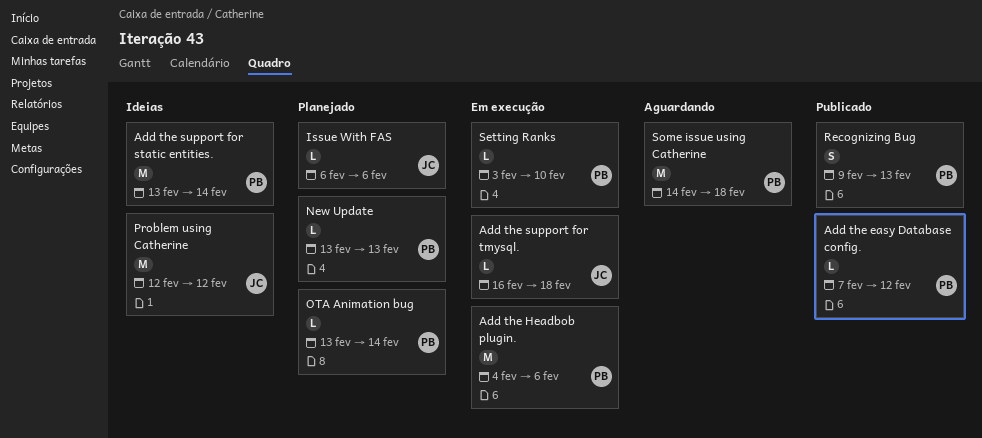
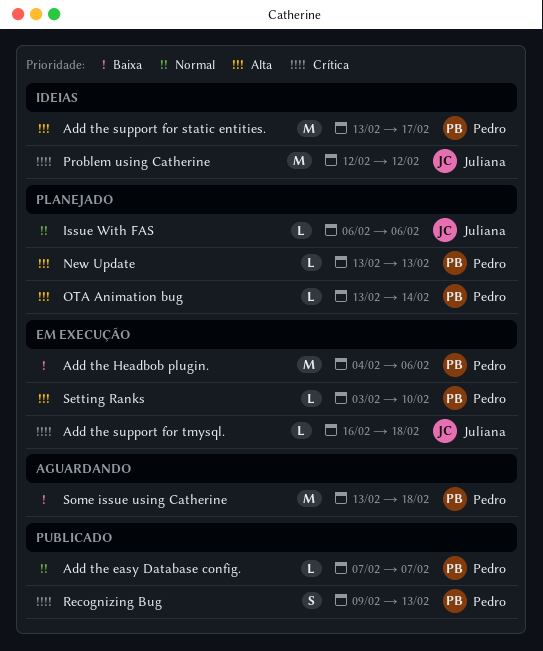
Add the easy Database config., due: Feb 12 -> Feb 7
Add the support for static entities., due: Feb 14 -> Feb 17
Some issue using Catherine, start: Feb 14 -> Feb 13

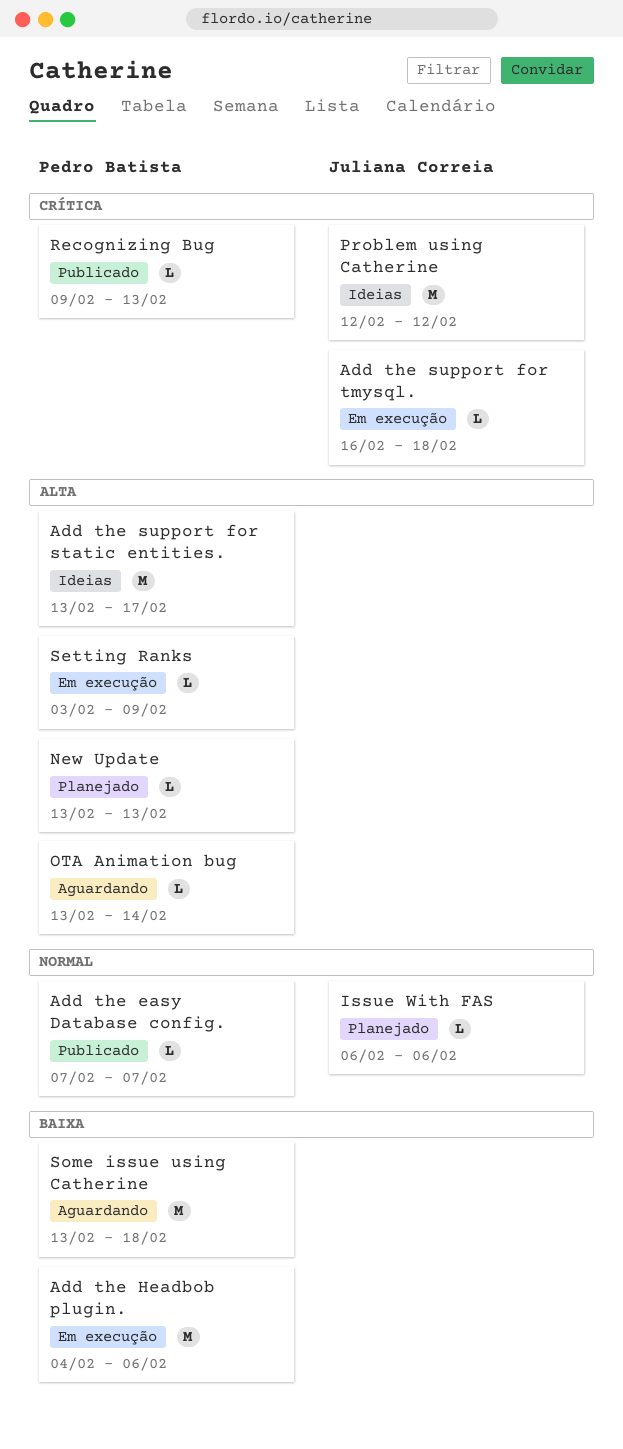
OTA Animation bug, status: Planejado -> Aguardando
Recognizing Bug, estimate: S -> L
Setting Ranks, due: Feb 10 -> Feb 9

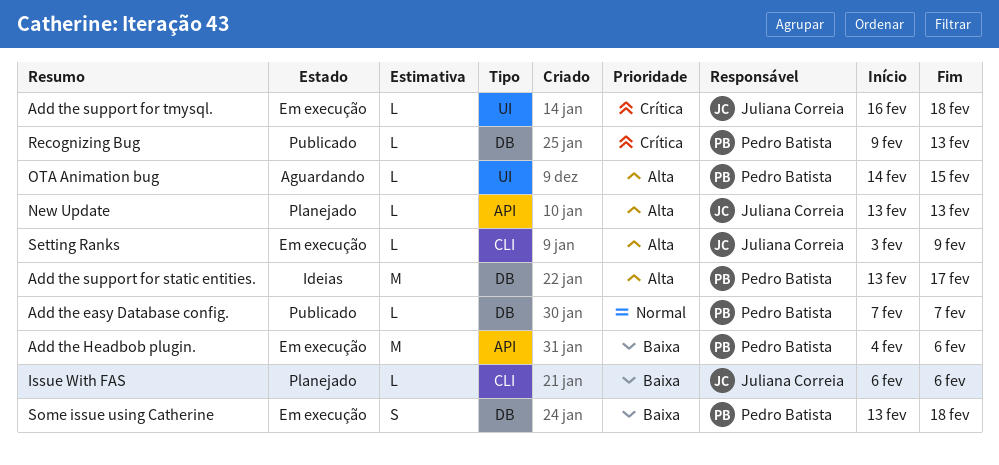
Issue With FAS, priority: Normal -> Baixa
New Update, owner: Pedro Batista -> Juliana Correia
OTA Animation bug, start: Feb 13 -> Feb 14
OTA Animation bug, due: Feb 14 -> Feb 15
Problem using Catherine: present -> none
Setting Ranks, owner: Pedro Batista -> Juliana Correia
Some issue using Catherine, status: Aguardando -> Em execução
Some issue using Catherine, estimate: M -> S

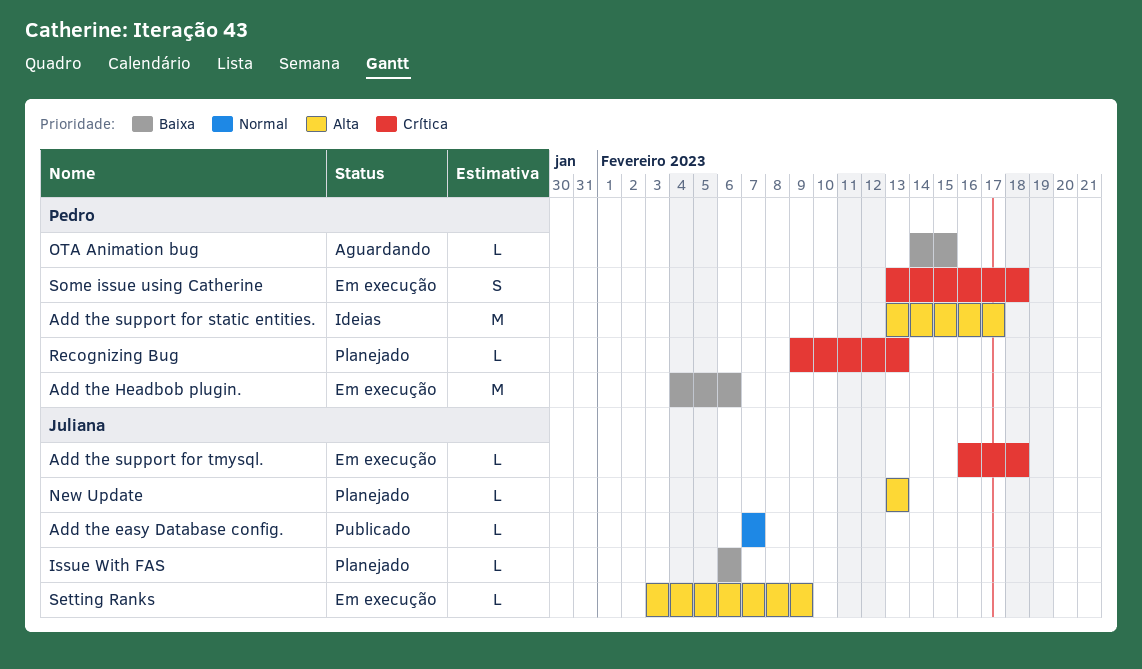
Add the easy Database config., owner: Pedro Batista -> Juliana Correia
OTA Animation bug, priority: Alta -> Baixa
Recognizing Bug, status: Publicado -> Planejado
Some issue using Catherine, priority: Baixa -> Crítica

